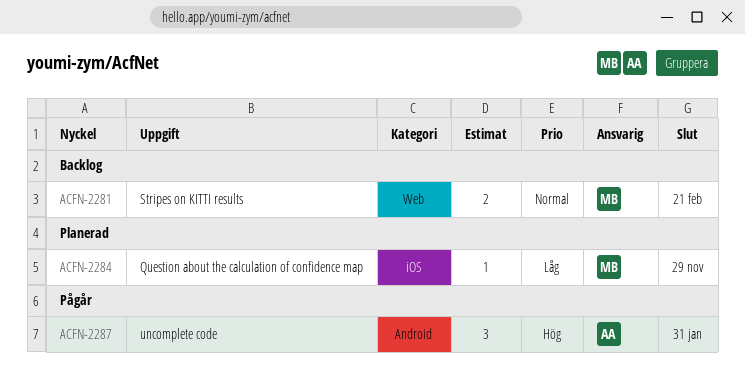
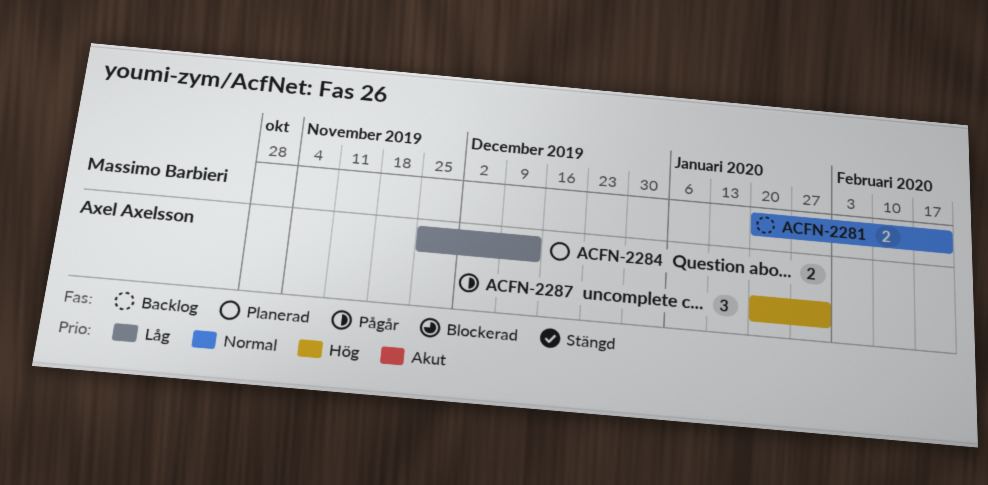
ACFN-2284, owner: Massimo Barbieri -> Axel Axelsson
ACFN-2284, estimate: 1 -> 2
ACFN-2284, due: Nov 29 -> Dec 13

